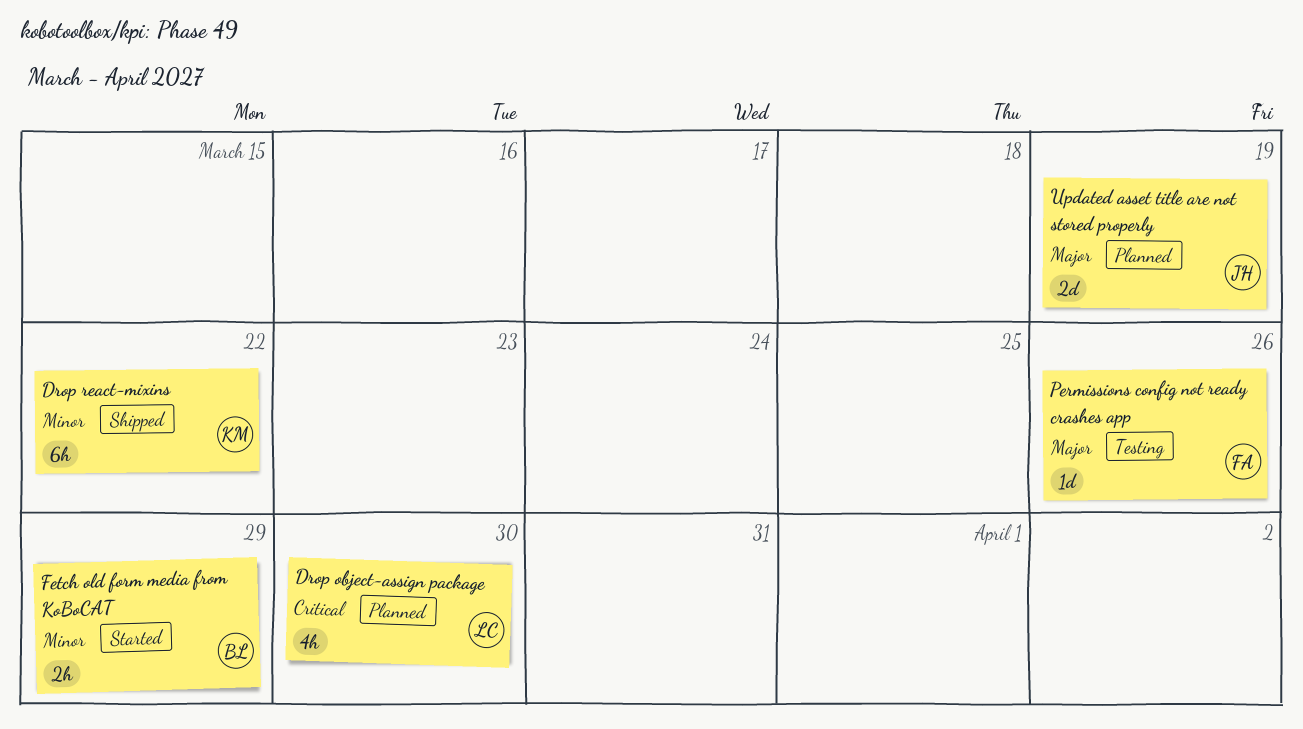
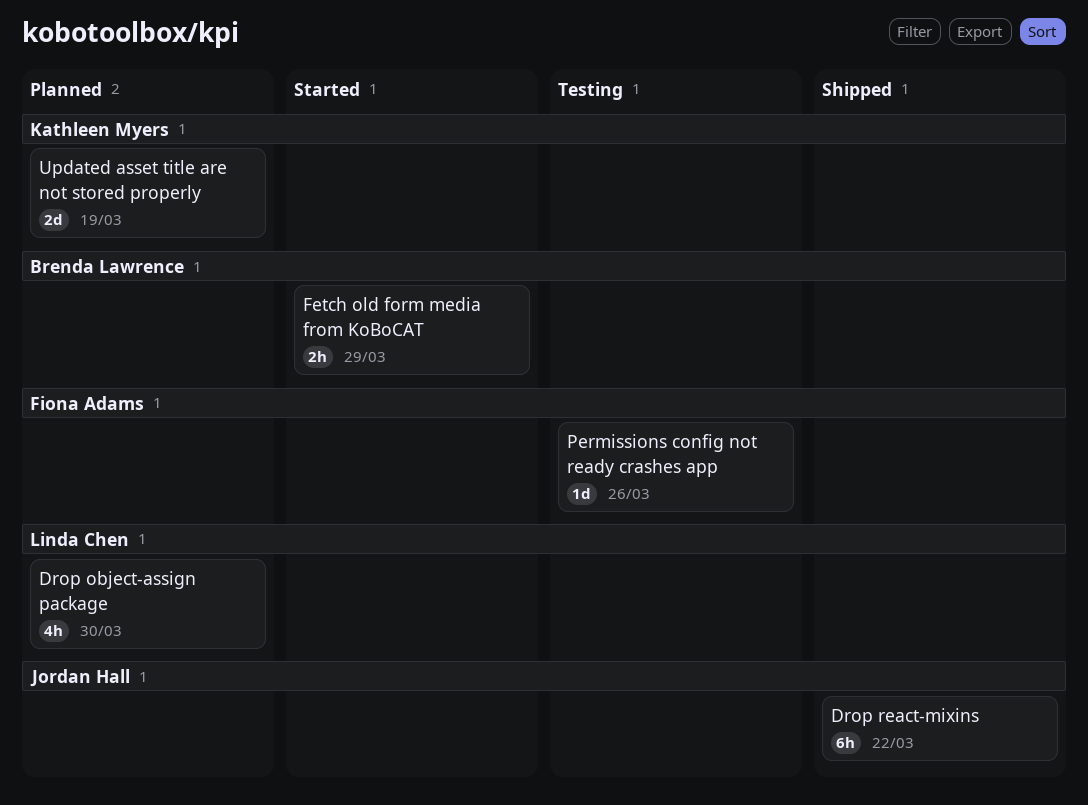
Drop react-mixins, owner: Kathleen Myers -> Jordan Hall
Updated asset title are not stored properly, owner: Jordan Hall -> Kathleen Myers

